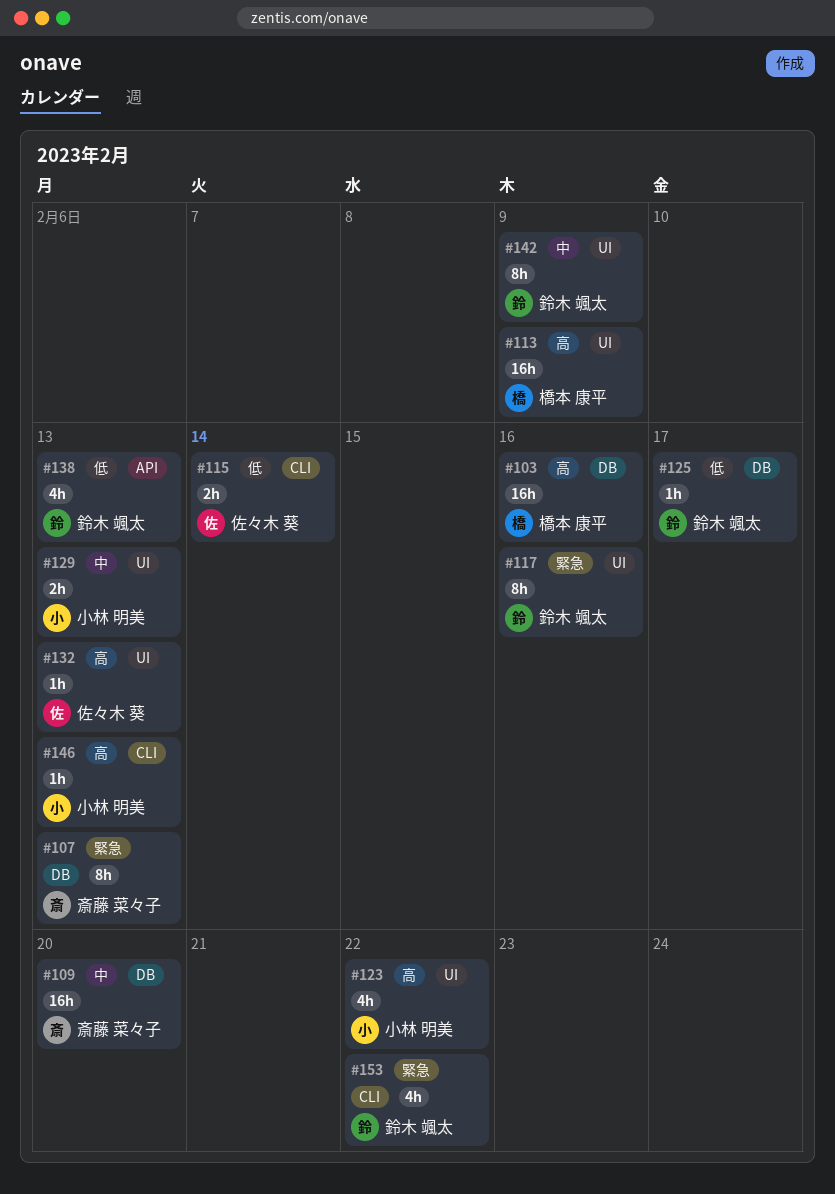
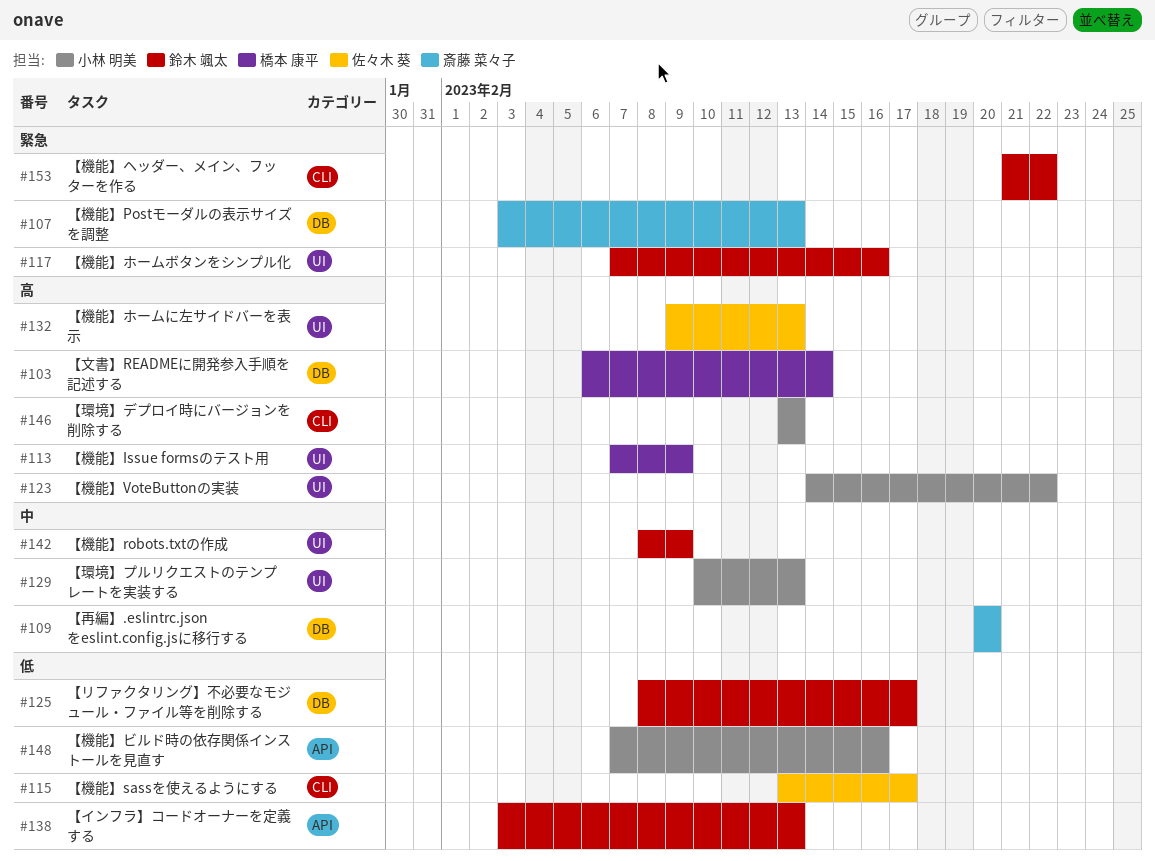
#103, due: Feb 16 -> Feb 14
#115, due: Feb 14 -> Feb 17
#148: none -> present

